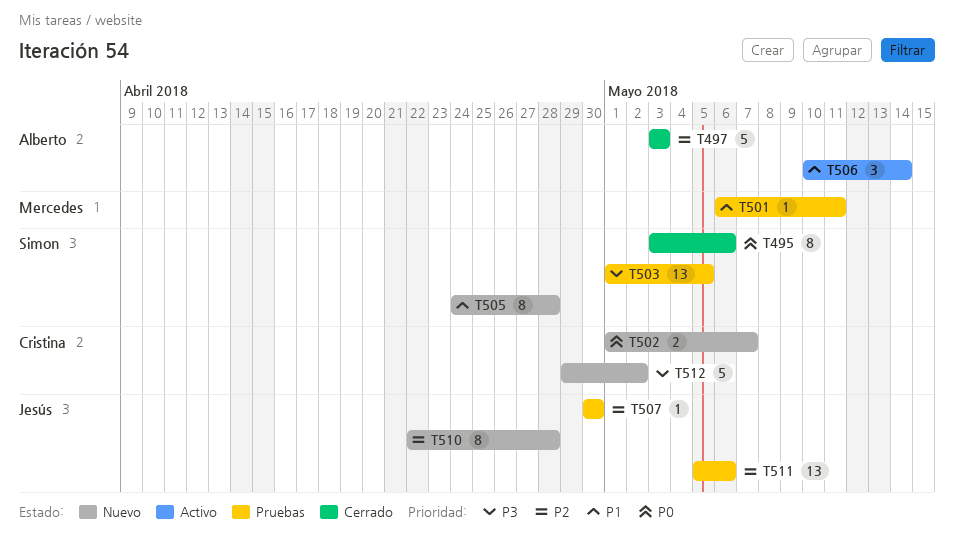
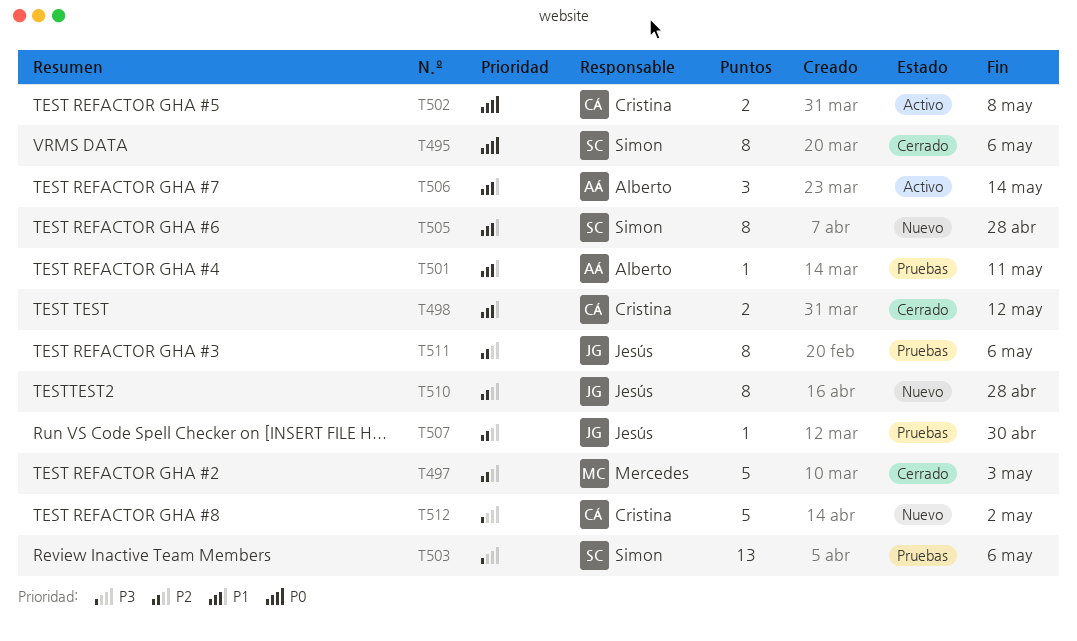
T497, owner: Alberto -> Mercedes
T498: none -> present
T501, owner: Mercedes -> Alberto
T502, status: Nuevo -> Activo
T502, due: May 7 -> May 8
T503, due: May 5 -> May 6
T511, estimate: 13 -> 8

